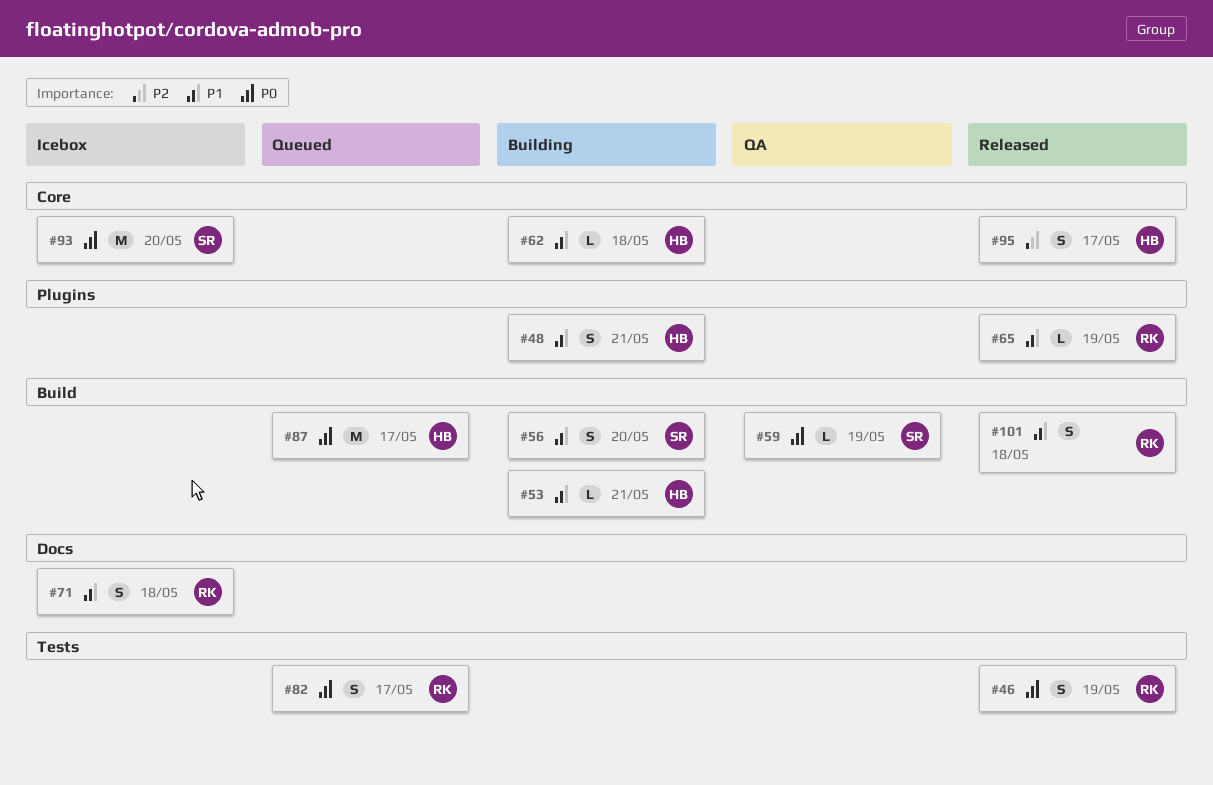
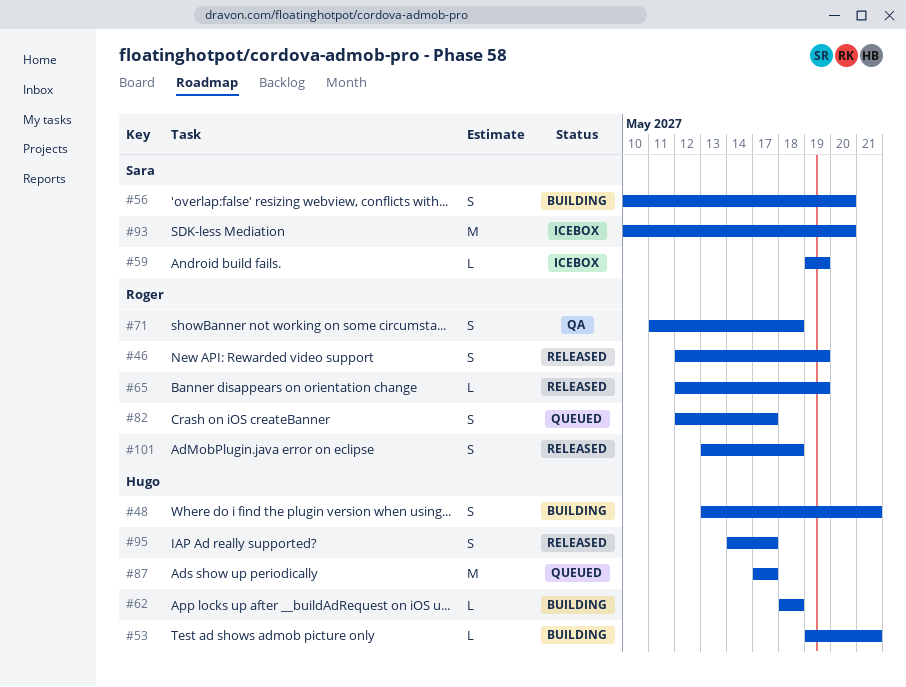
#59, status: QA -> Icebox
#71, status: Icebox -> QA

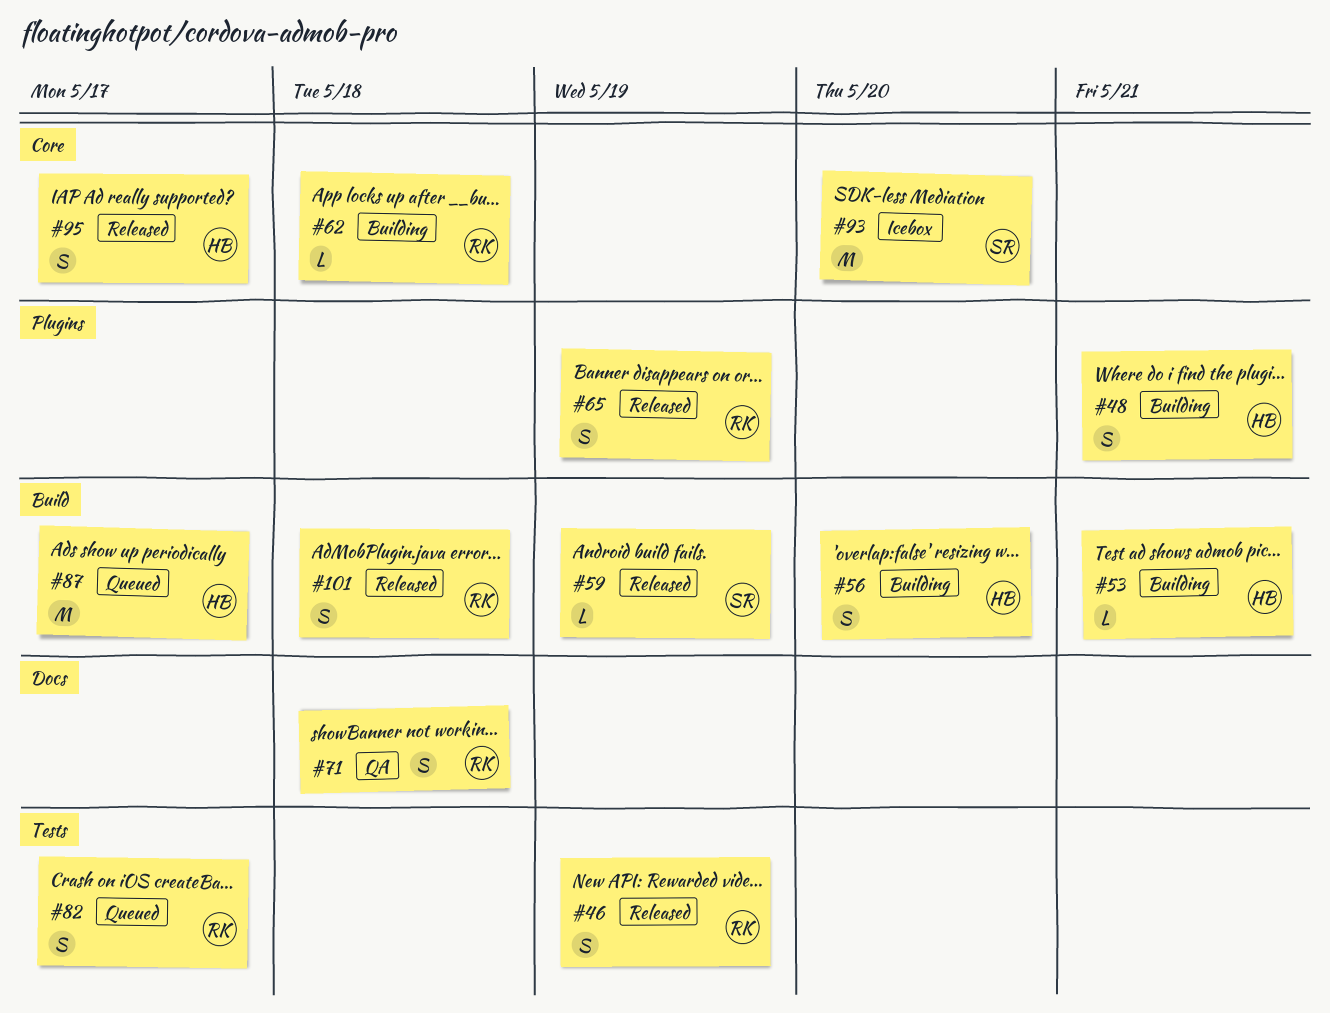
#56, owner: Sara -> Hugo
#59, status: Icebox -> Released
#62, owner: Hugo -> Roger
#65, estimate: L -> S

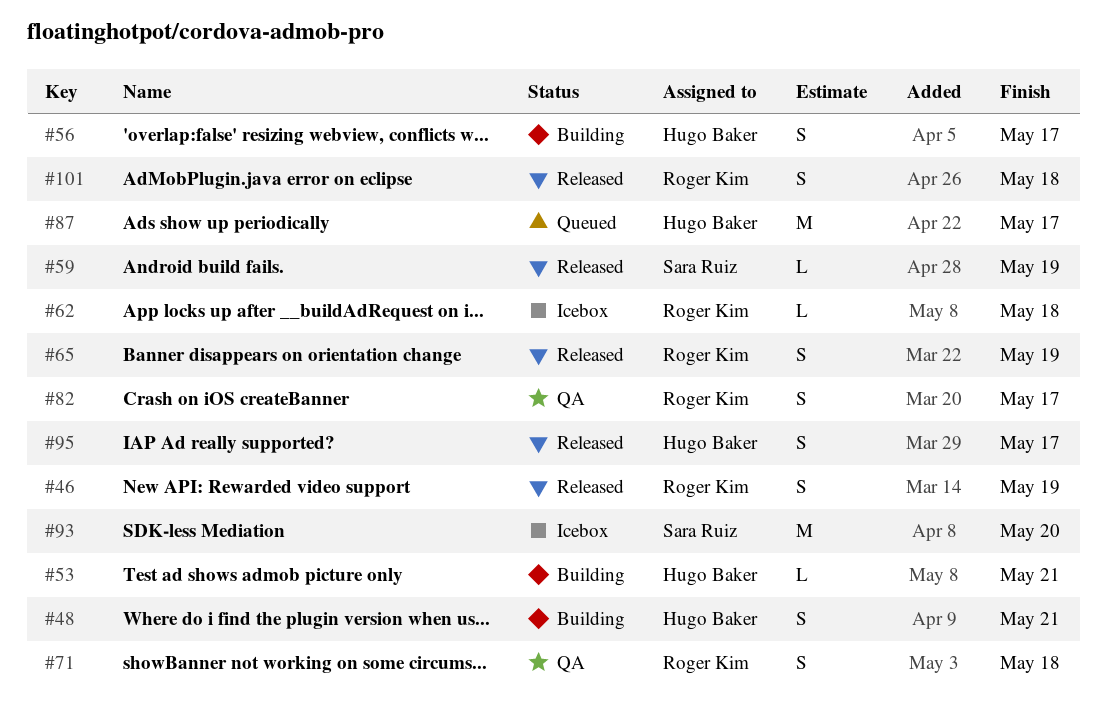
#56, due: May 20 -> May 17
#62, status: Building -> Icebox
#82, status: Queued -> QA

